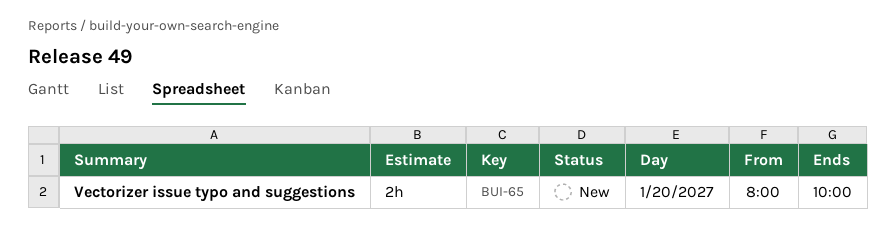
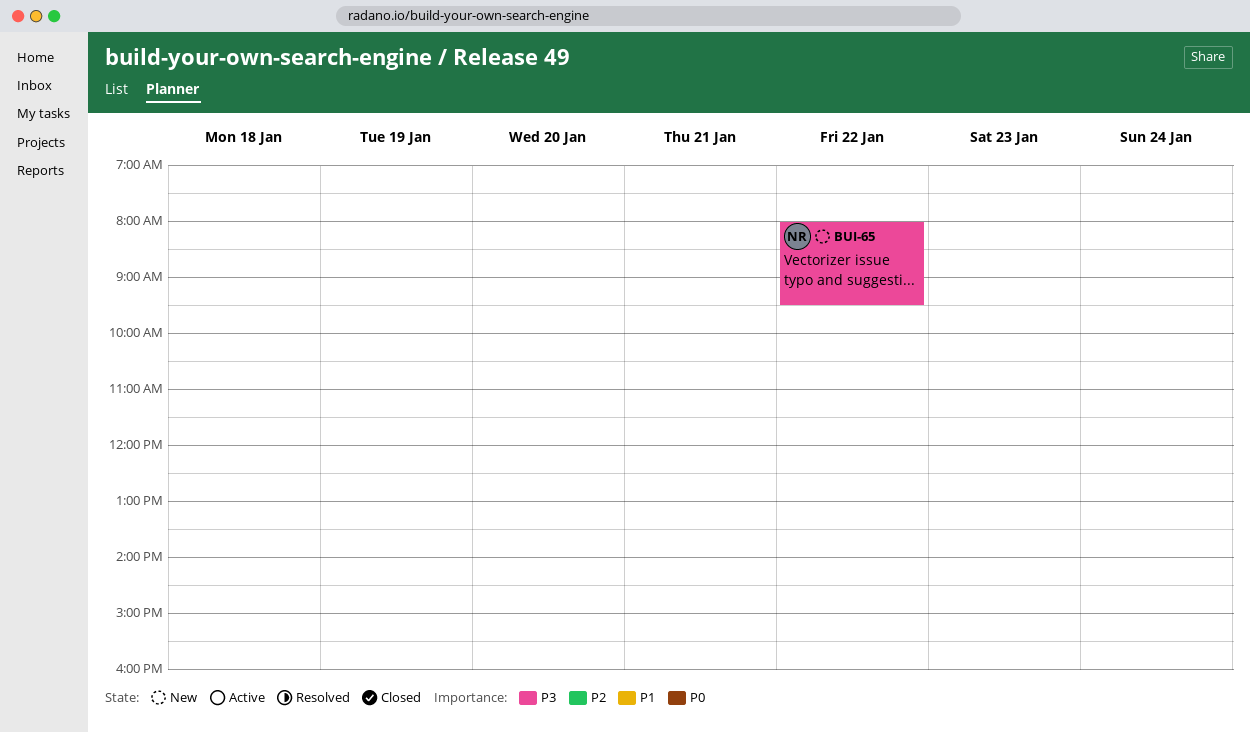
BUI-65, day: Jan 20 -> Jan 22
BUI-65, ends: 10:00 -> 09:30

